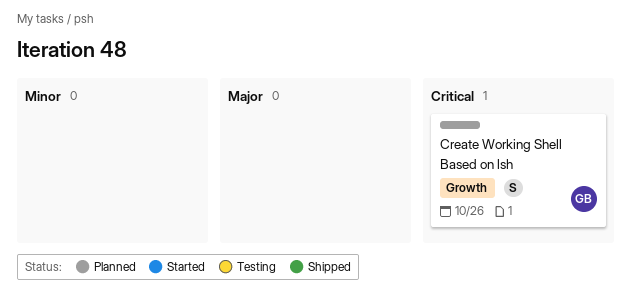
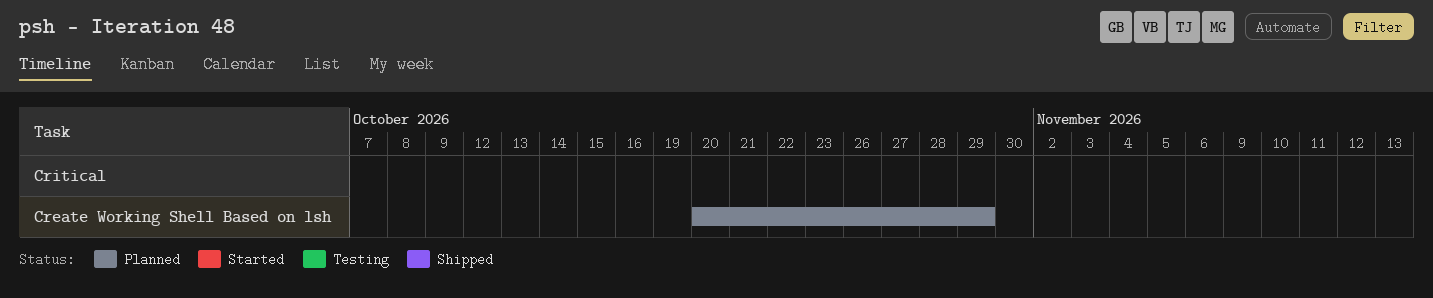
Create Working Shell Based on lsh, due: Oct 26 -> Oct 29

